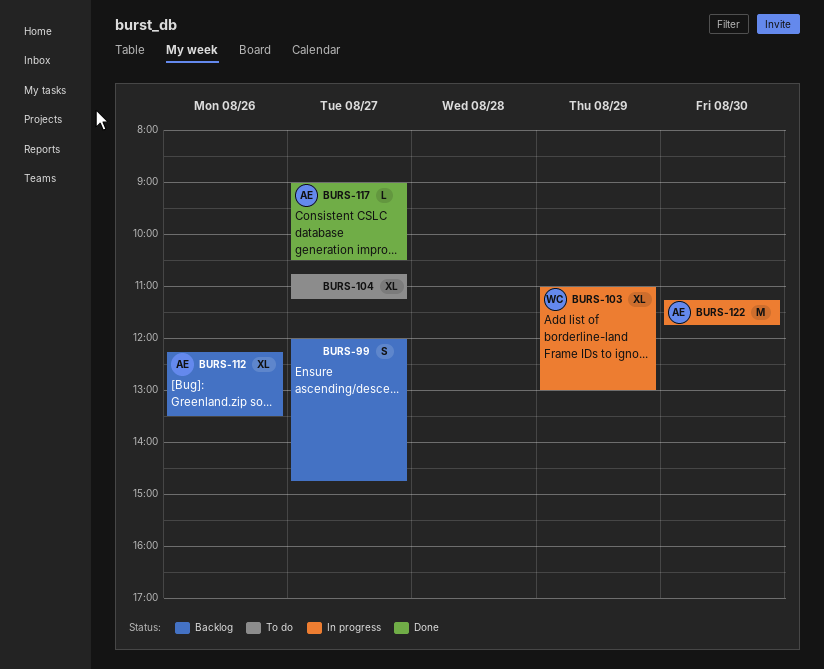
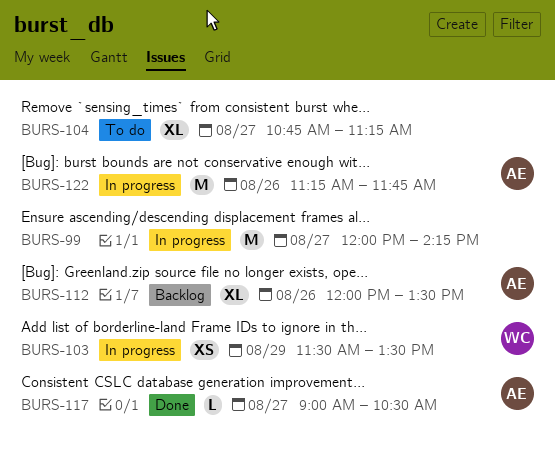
BURS-99, status: Backlog -> In progress
BURS-99, estimate: S -> M
BURS-99, ends: 14:45 -> 14:15
BURS-103, estimate: XL -> XS
BURS-103, begins: 11:00 -> 11:30
BURS-103, ends: 13:00 -> 13:30
BURS-112, begins: 12:15 -> 12:00
BURS-122, day: Aug 30 -> Aug 26

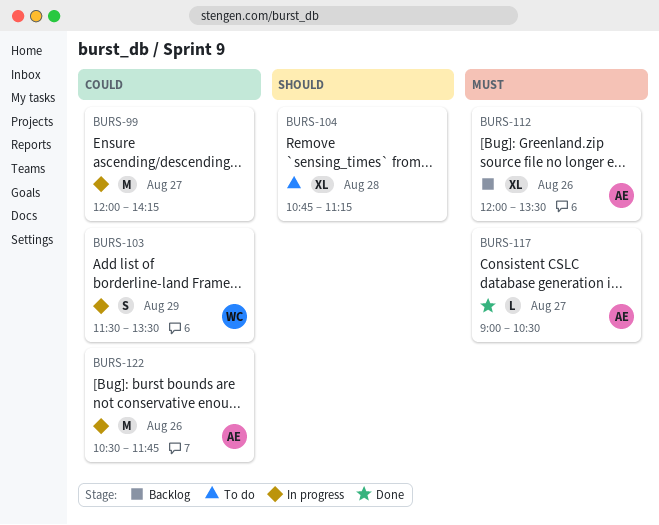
BURS-103, estimate: XS -> S
BURS-104, day: Aug 27 -> Aug 28
BURS-122, begins: 11:15 -> 10:30

